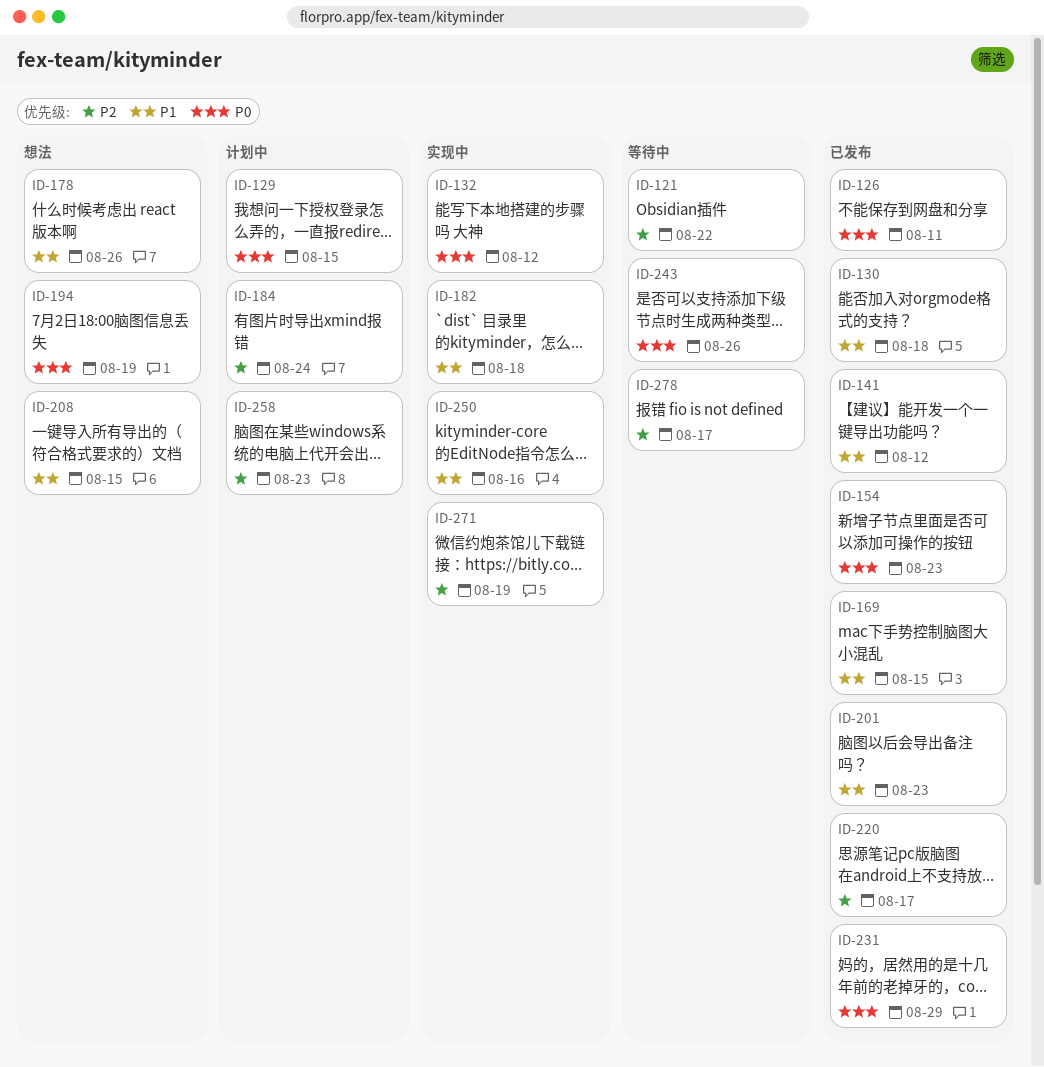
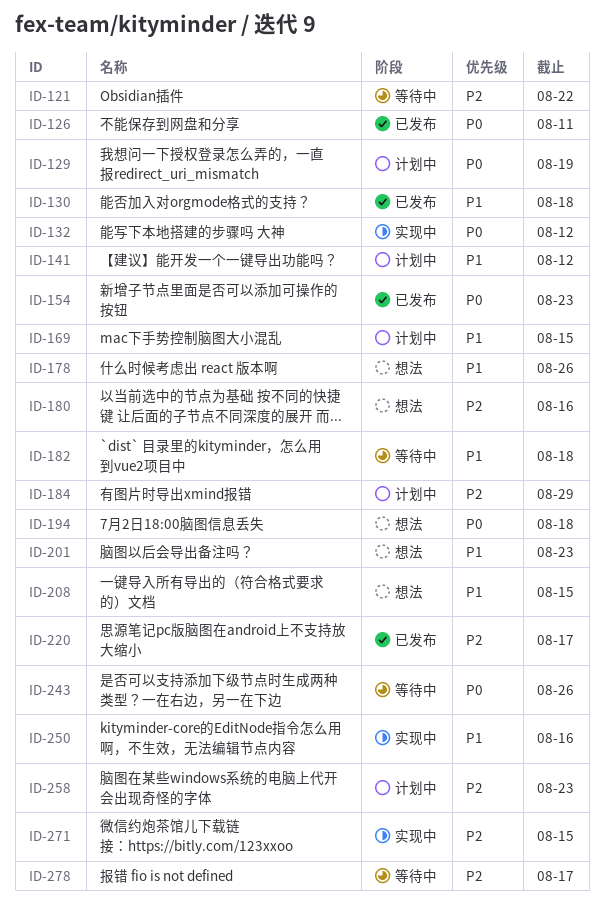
ID-129, due: Aug 15 -> Aug 19
ID-141, status: 已发布 -> 计划中
ID-169, status: 已发布 -> 计划中
ID-180: none -> present
ID-182, status: 实现中 -> 等待中
ID-184, due: Aug 24 -> Aug 29
ID-194, due: Aug 19 -> Aug 18
ID-201, status: 已发布 -> 想法
ID-231: present -> none
ID-271, due: Aug 19 -> Aug 15

